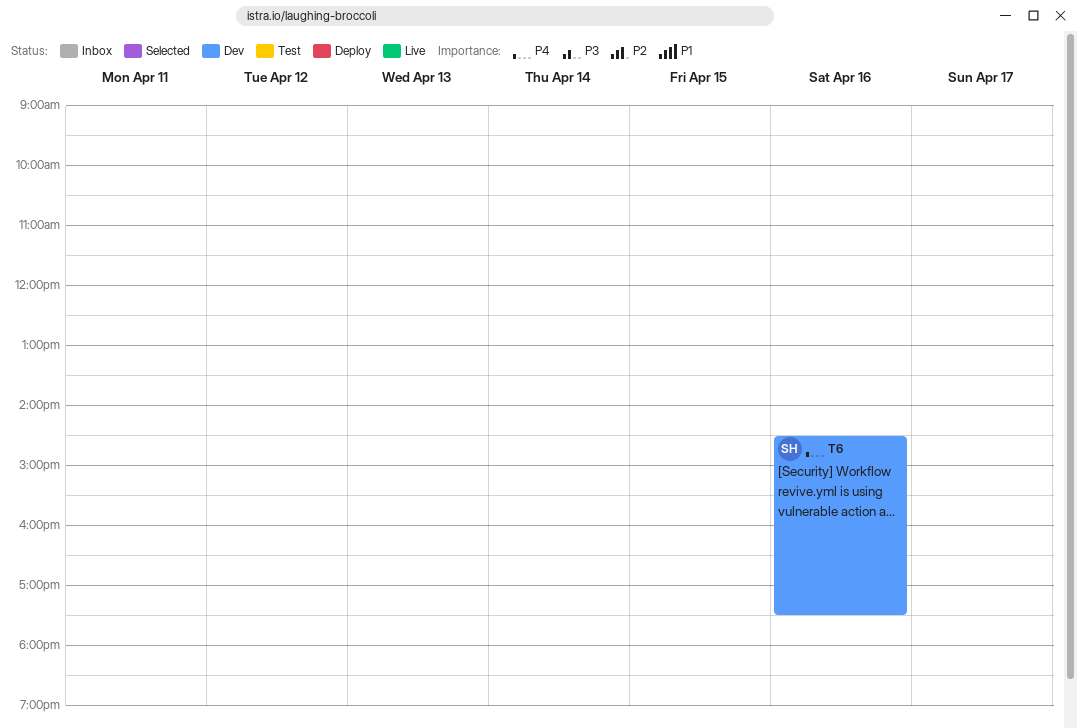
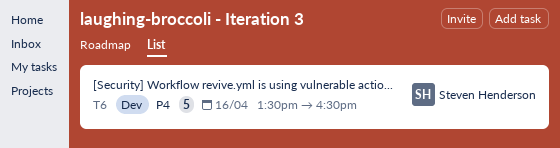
T6, begins: 14:30 -> 13:30
T6, ends: 17:30 -> 16:30

